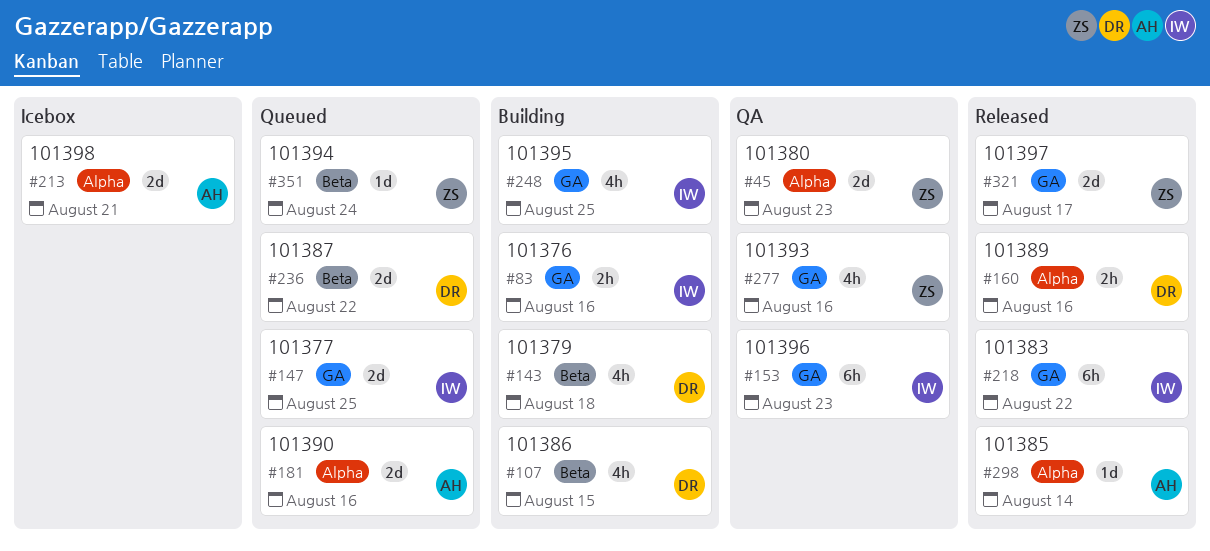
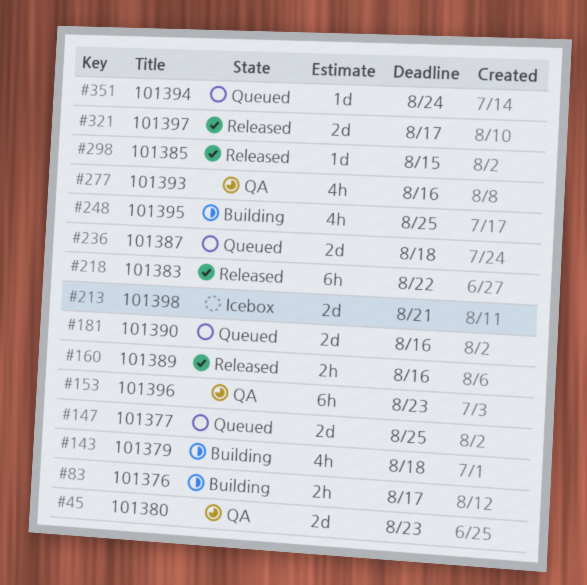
#83, due: Aug 16 -> Aug 17
#107: present -> none
#236, due: Aug 22 -> Aug 18
#298, due: Aug 14 -> Aug 15

